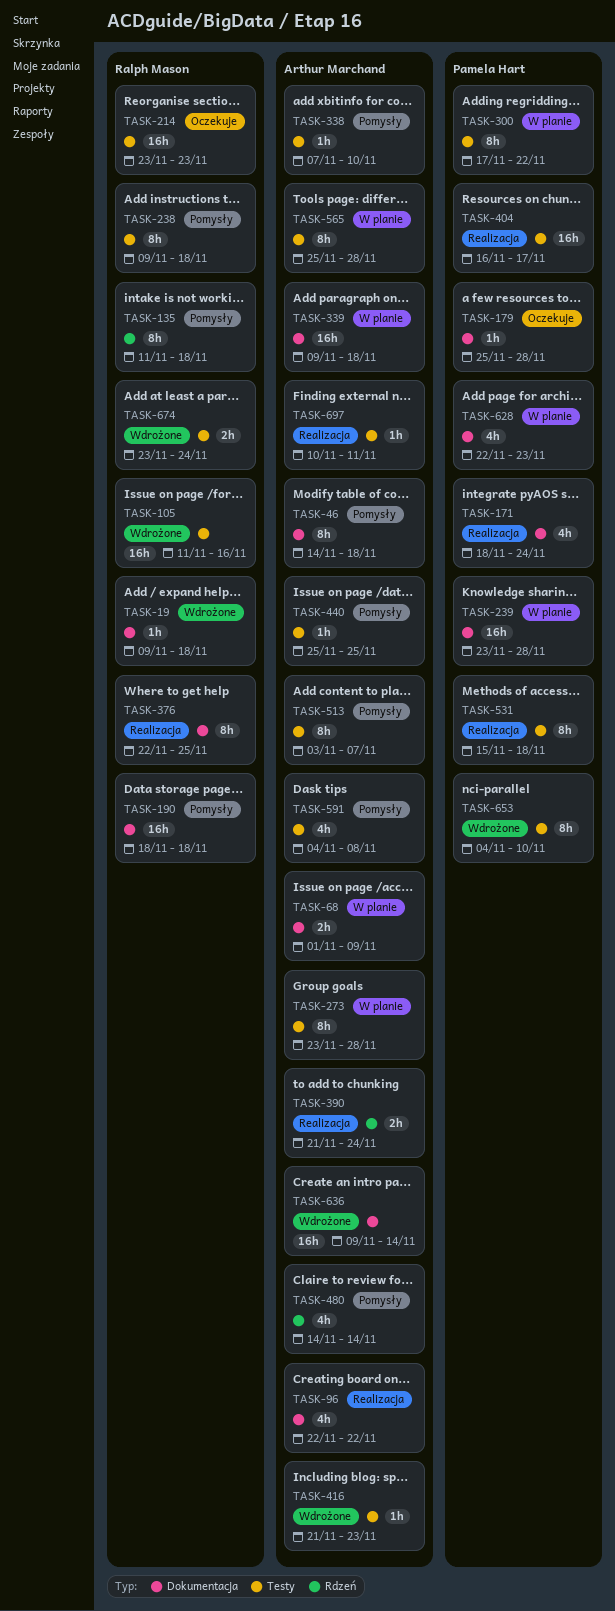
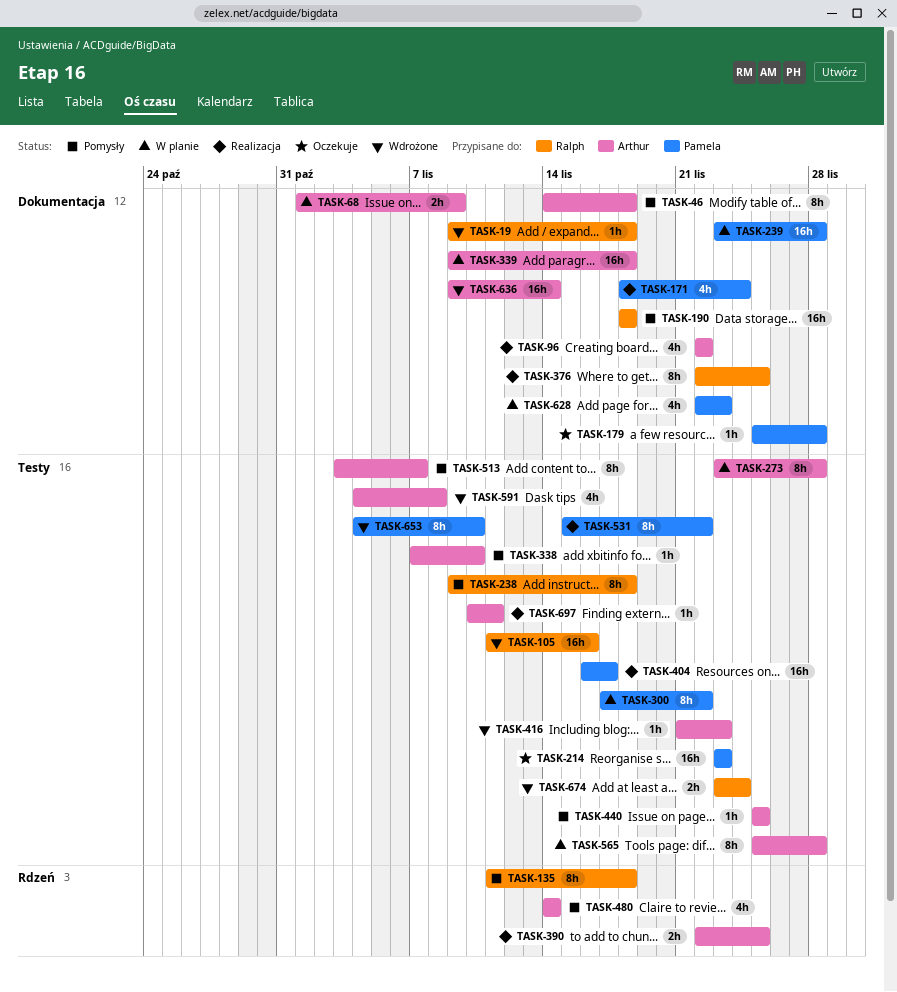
TASK-214, owner: Ralph Mason -> Pamela Hart
TASK-390, start: Nov 21 -> Nov 22
TASK-390, due: Nov 24 -> Nov 25
TASK-531, due: Nov 18 -> Nov 22
TASK-591, status: Pomysły -> Wdrożone

